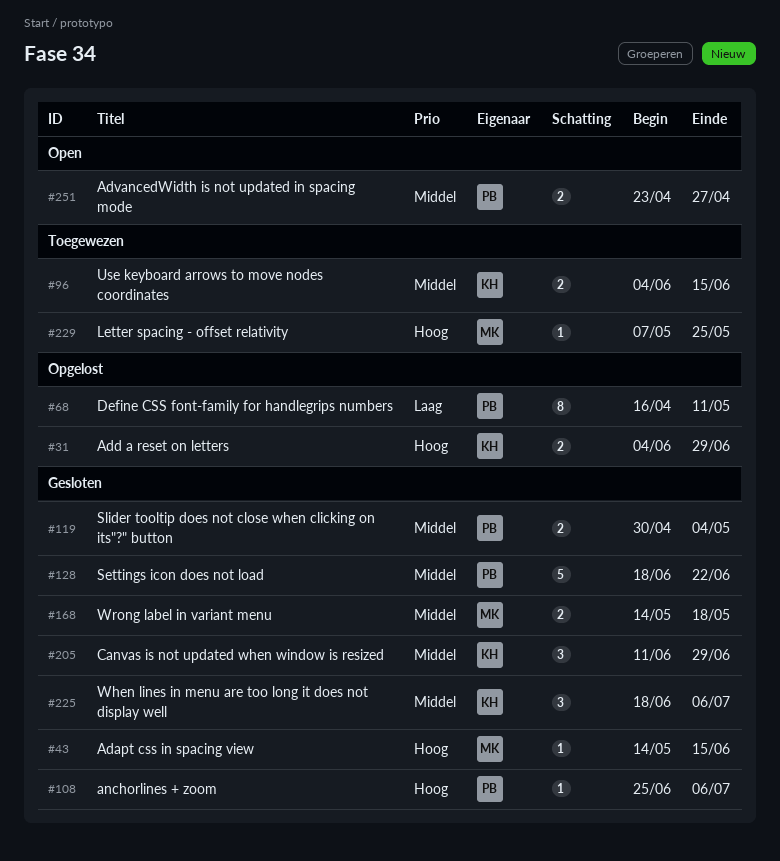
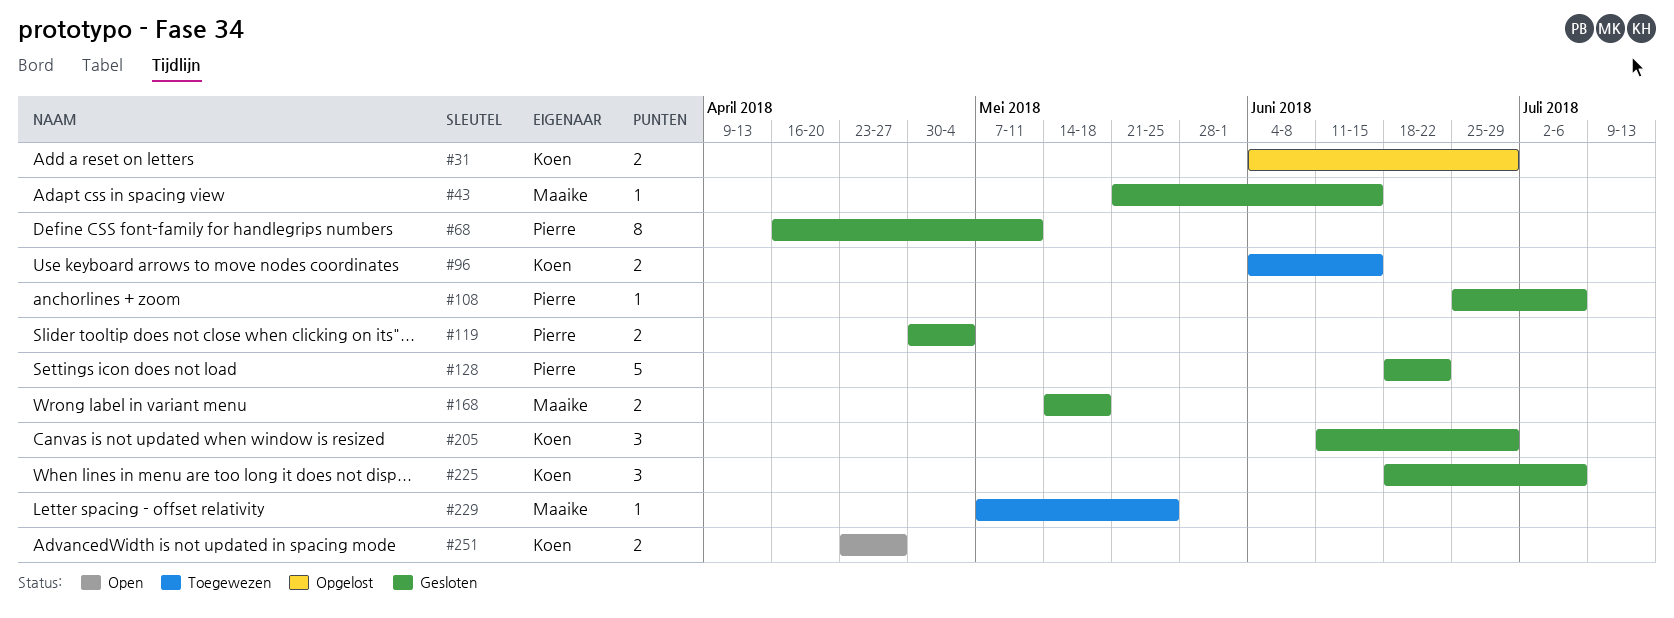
#43, start: May 14 -> May 21
#68, status: Opgelost -> Gesloten
#251, owner: Pierre -> Koen

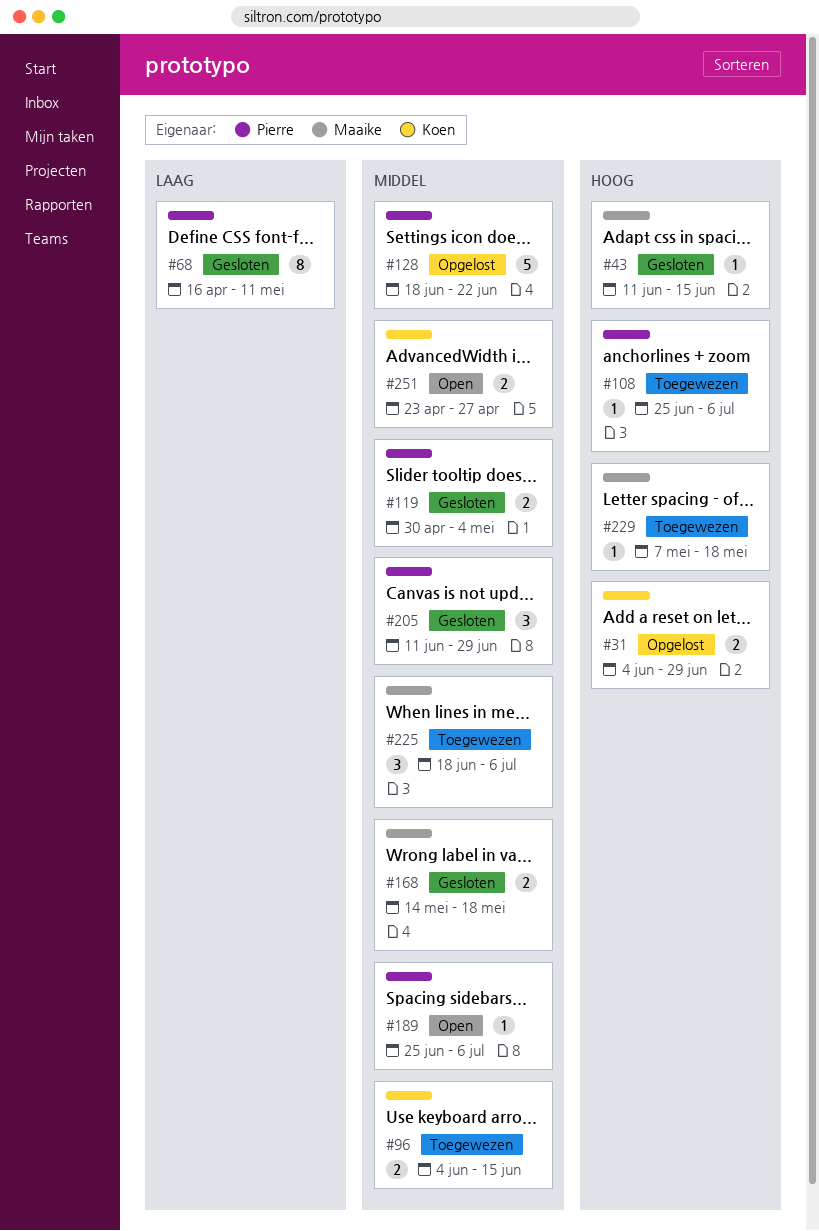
#43, start: May 21 -> Jun 11
#108, status: Gesloten -> Toegewezen
#128, status: Gesloten -> Opgelost
#189: none -> present
#205, owner: Koen -> Pierre
#225, status: Gesloten -> Toegewezen
#225, owner: Koen -> Maaike
#229, due: May 25 -> May 18

